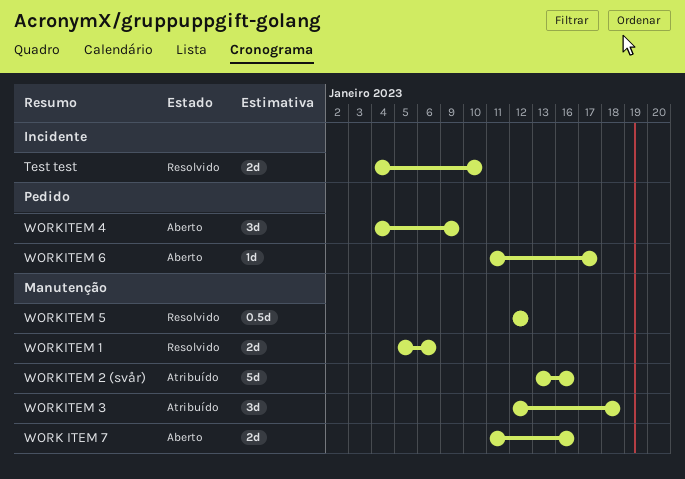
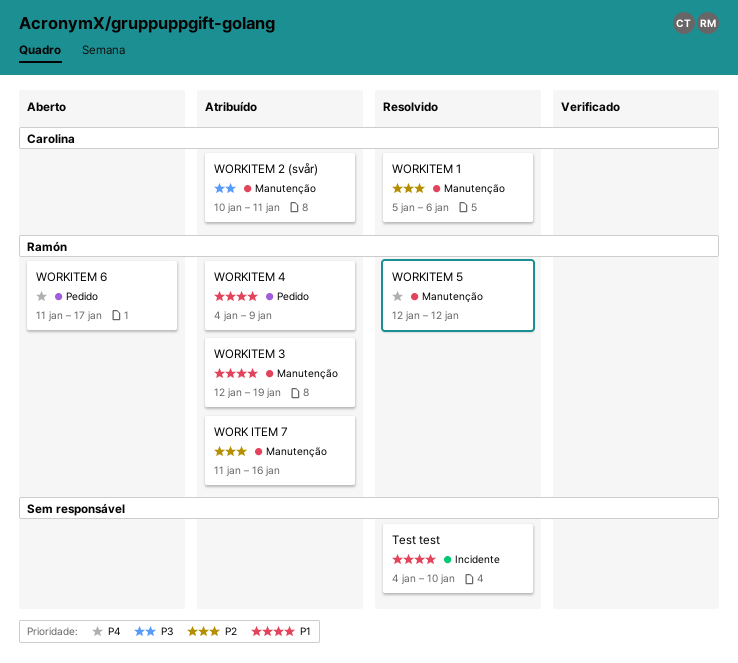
WORK ITEM 7, status: Aberto -> Atribuído
WORKITEM 2 (svår), start: Jan 13 -> Jan 10
WORKITEM 2 (svår), due: Jan 16 -> Jan 11
WORKITEM 3, due: Jan 18 -> Jan 19
WORKITEM 4, status: Aberto -> Atribuído

